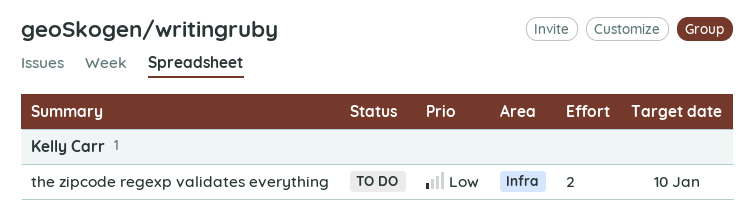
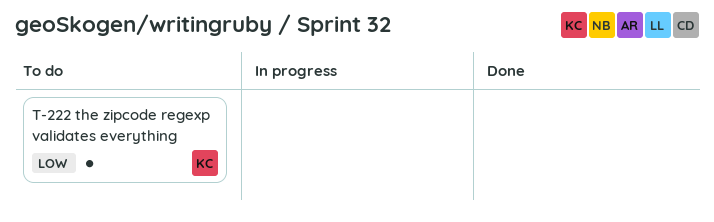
the zipcode regexp validates everything, estimate: 2 -> 1

